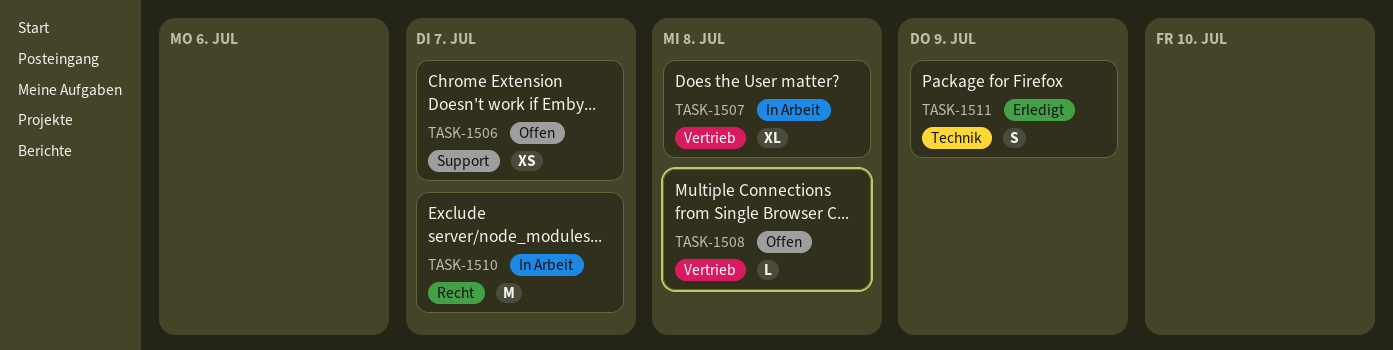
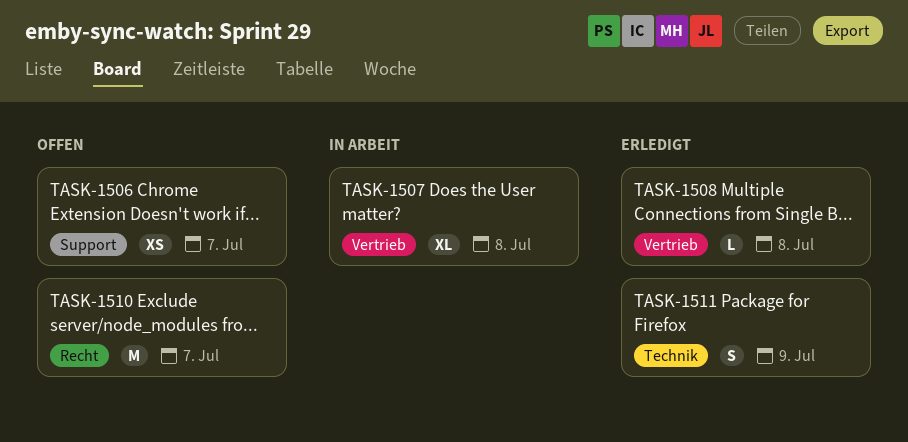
TASK-1508, status: Offen -> Erledigt
TASK-1510, status: In Arbeit -> Offen

